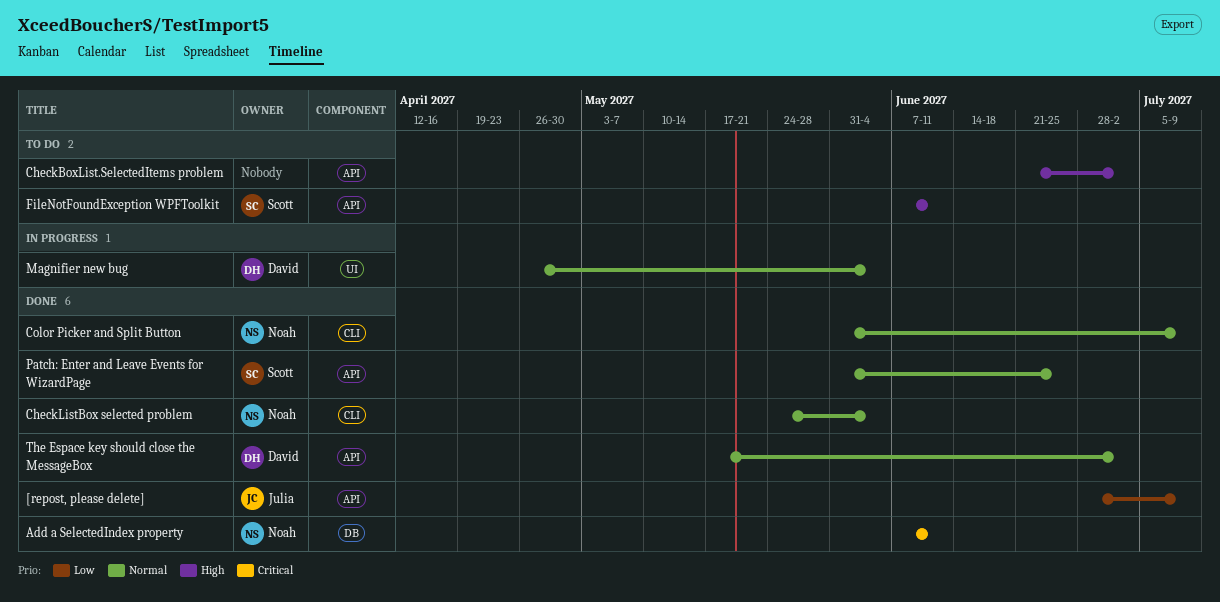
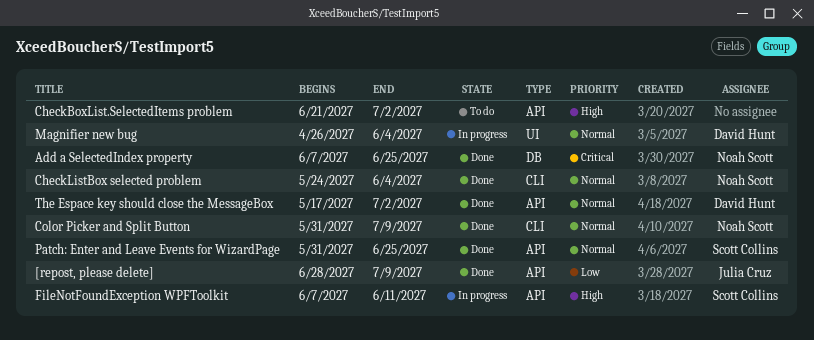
Add a SelectedIndex property, due: Jun 11 -> Jun 25
FileNotFoundException WPFToolkit, status: To do -> In progress

